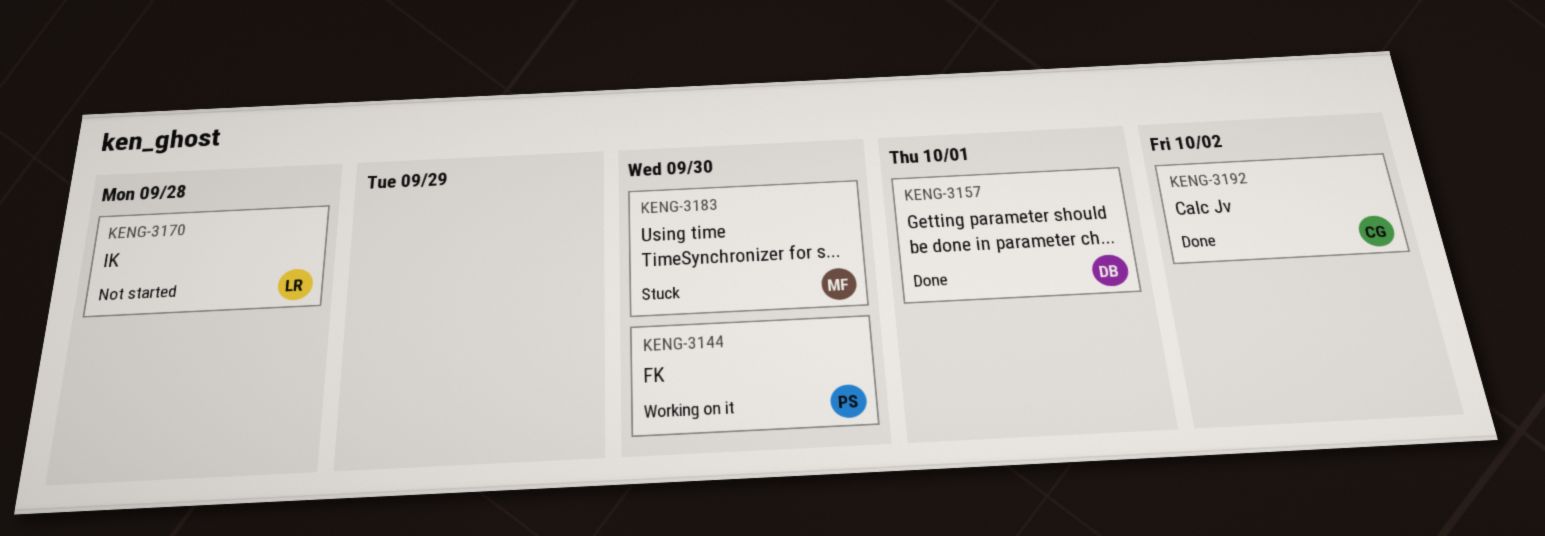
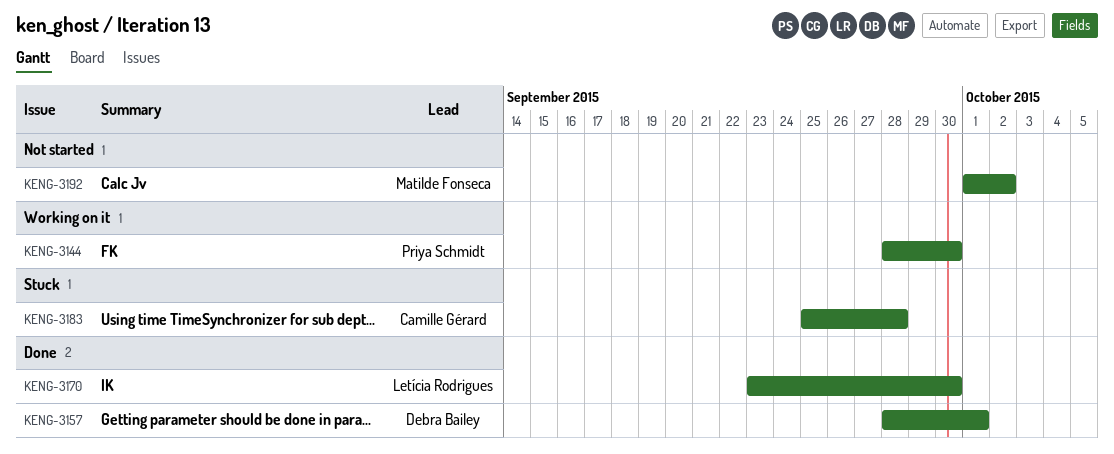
KENG-3170, status: Not started -> Done
KENG-3170, due: Sep 28 -> Sep 30
KENG-3183, owner: Matilde Fonseca -> Camille Gérard
KENG-3183, due: Sep 30 -> Sep 28
KENG-3192, status: Done -> Not started
KENG-3192, owner: Camille Gérard -> Matilde Fonseca

